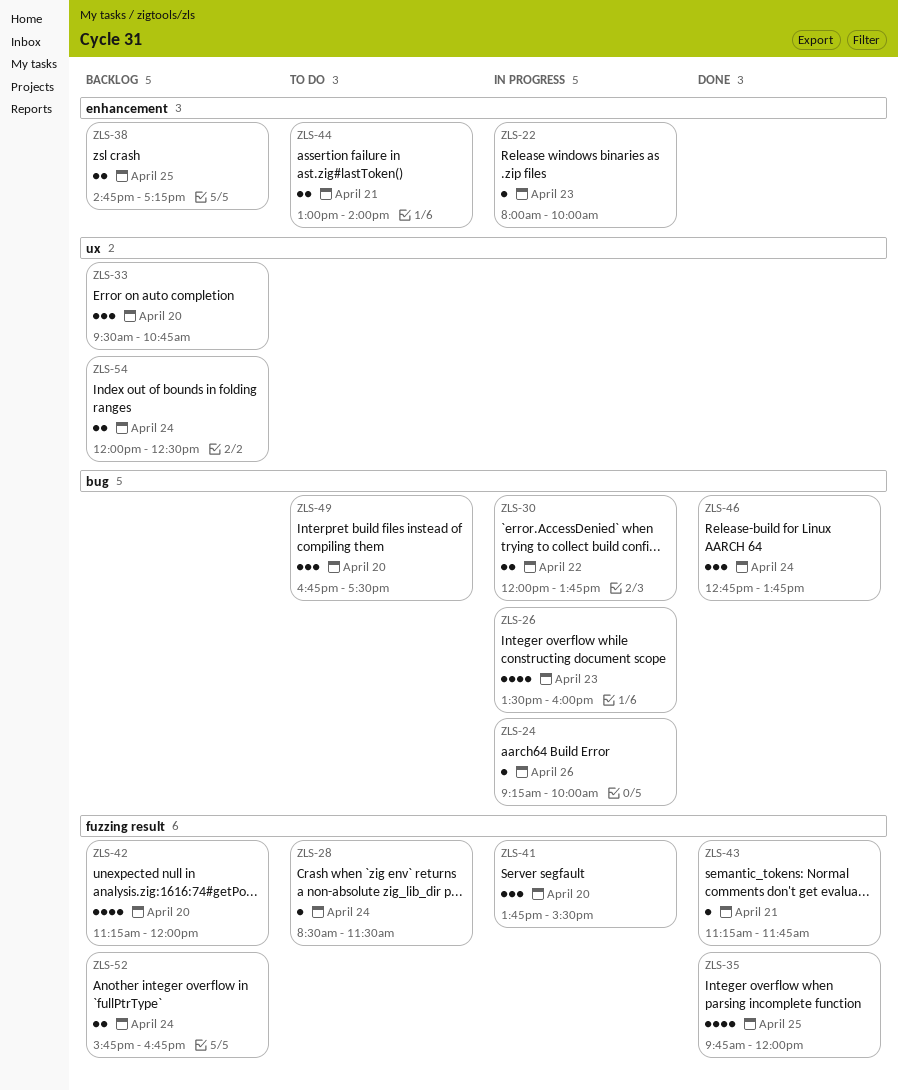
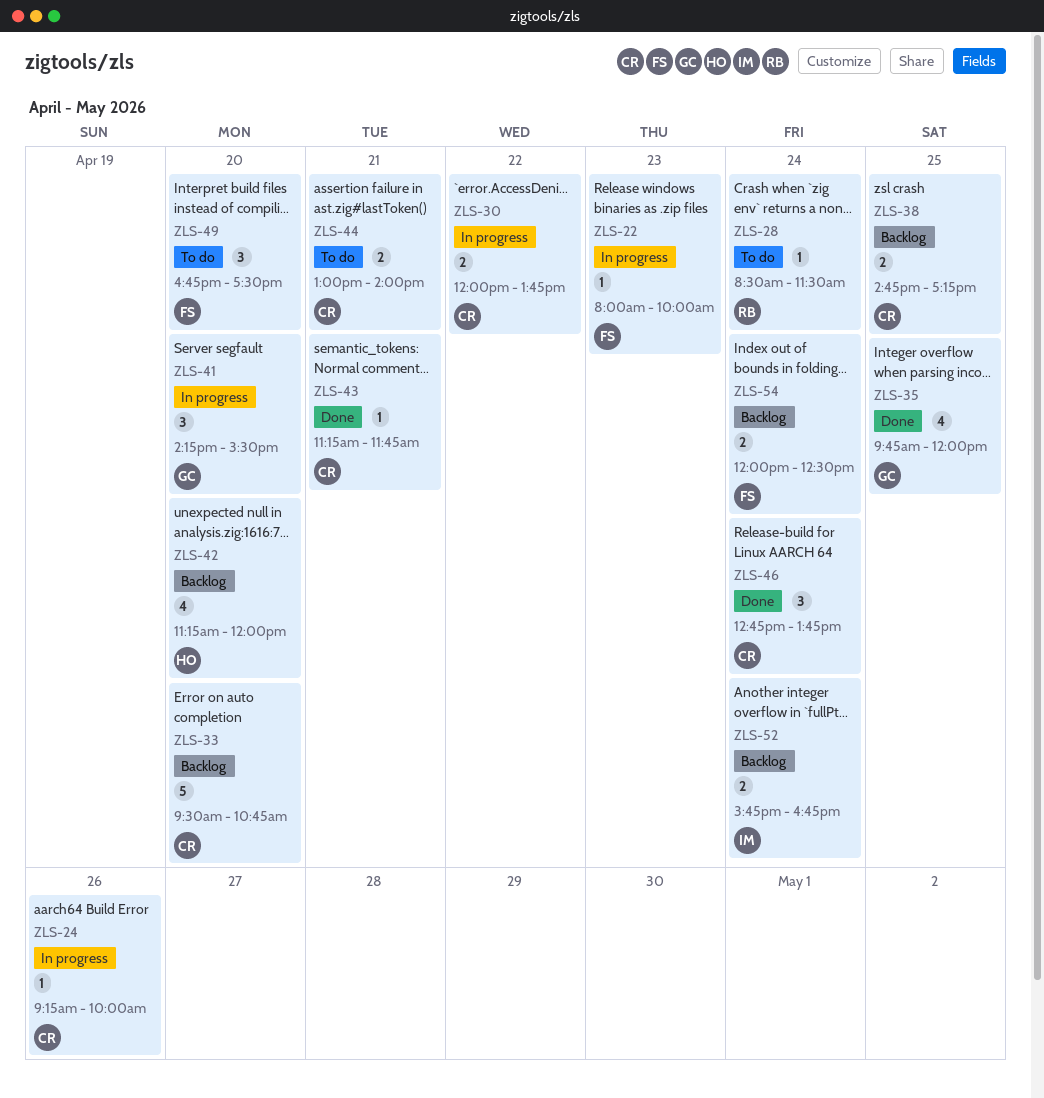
ZLS-26: present -> none
ZLS-33, estimate: 3 -> 5
ZLS-41, begins: 13:45 -> 14:15

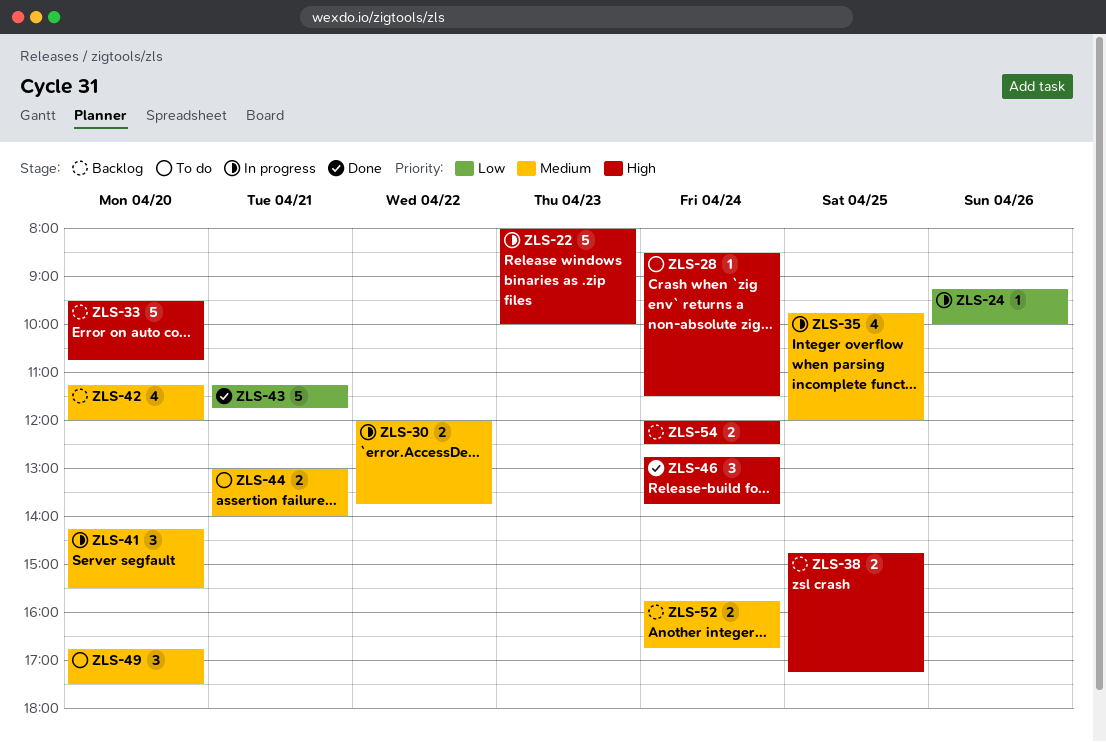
ZLS-22, estimate: 1 -> 5
ZLS-35, status: Done -> In progress
ZLS-43, estimate: 1 -> 5

